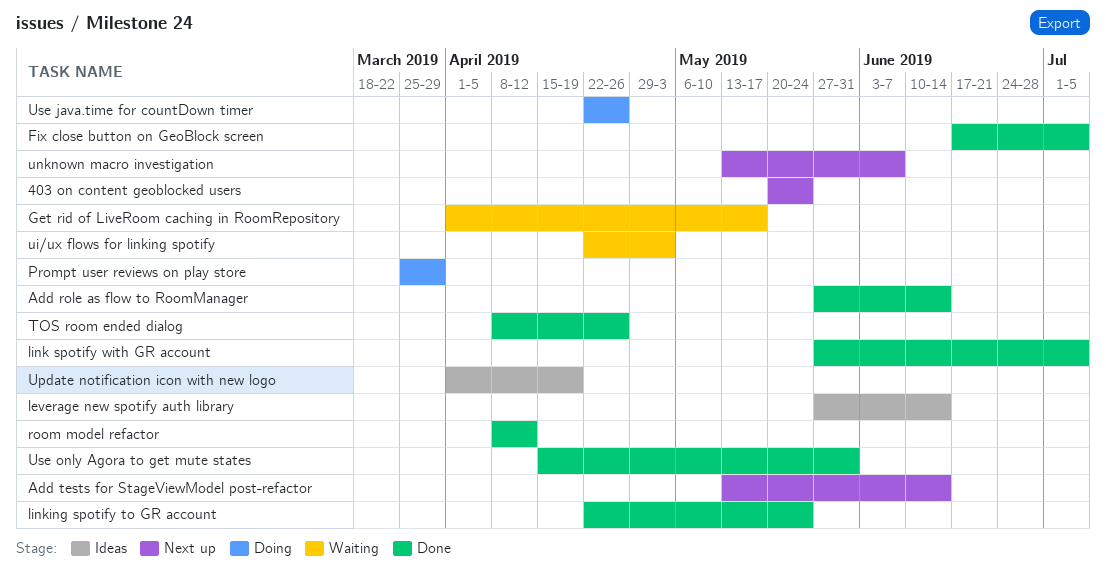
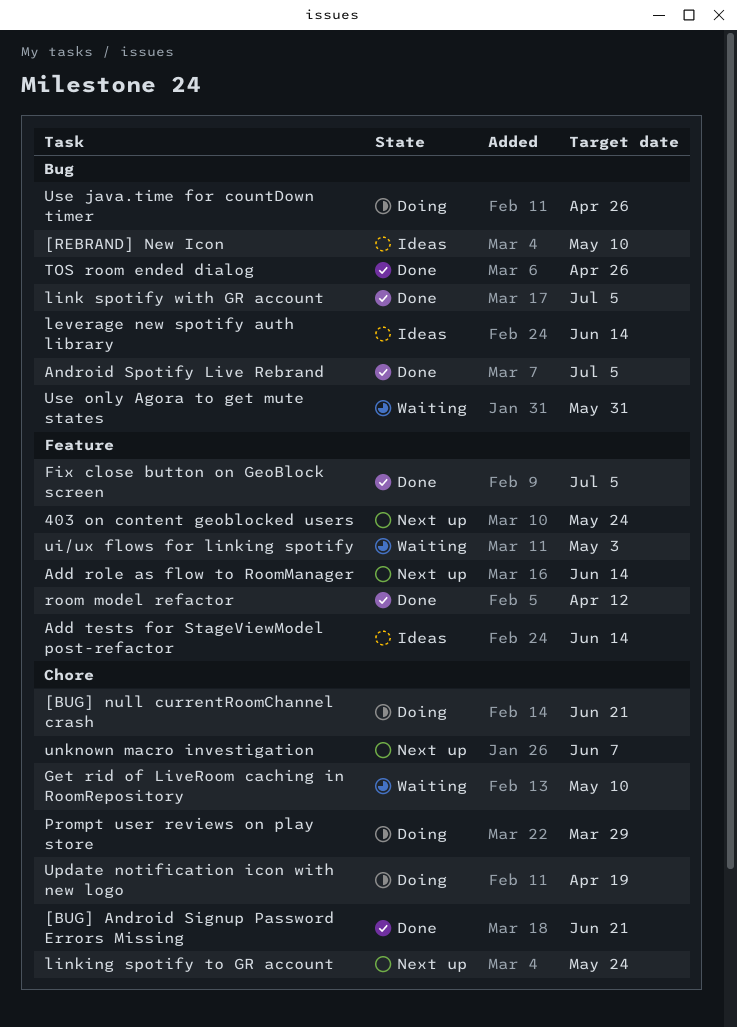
[BUG] Android Signup Password Errors Missing: none -> present
[BUG] null currentRoomChannel crash: none -> present
[REBRAND] New Icon: none -> present
Add role as flow to RoomManager, status: Done -> Next up
Add tests for StageViewModel post-refactor, status: Next up -> Ideas
Android Spotify Live Rebrand: none -> present
Get rid of LiveRoom caching in RoomRepository, due: May 17 -> May 10
linking spotify to GR account, status: Done -> Next up
Update notification icon with new logo, status: Ideas -> Doing
Use only Agora to get mute states, status: Done -> Waiting

